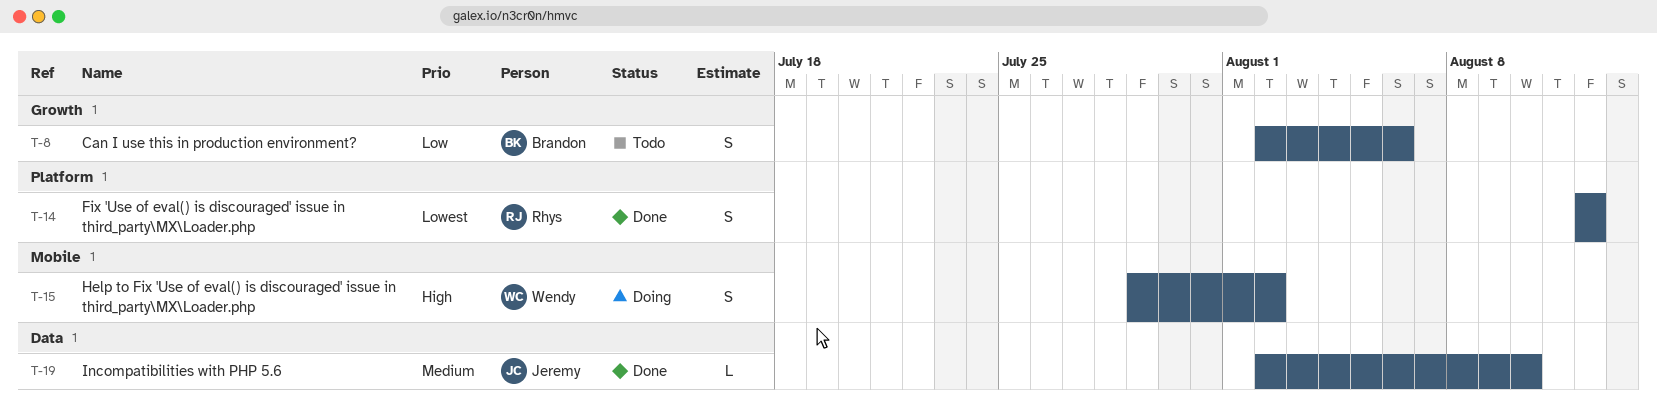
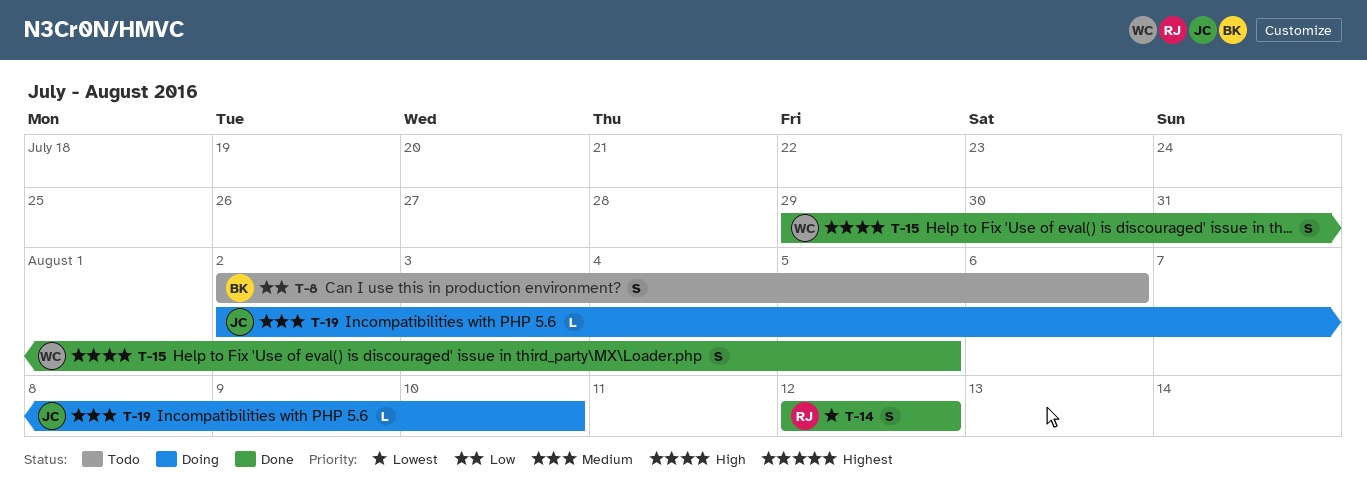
T-15, status: Doing -> Done
T-15, due: Aug 2 -> Aug 5
T-19, status: Done -> Doing

